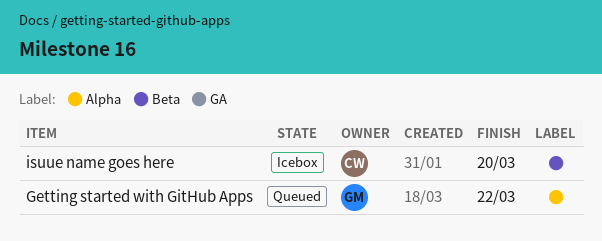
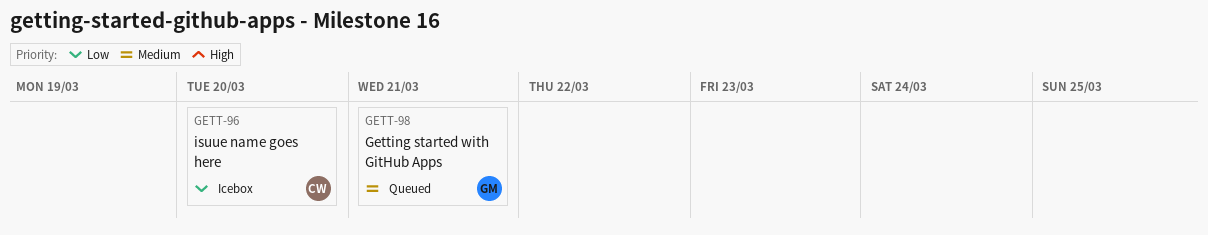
Getting started with GitHub Apps, due: Mar 22 -> Mar 21

